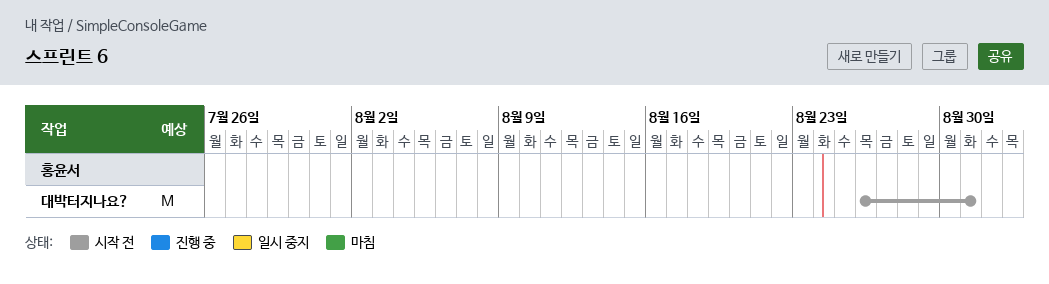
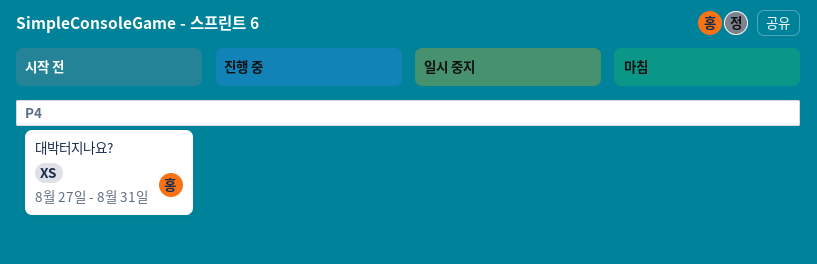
대박터지나요?, estimate: M -> XS
대박터지나요?, start: Aug 26 -> Aug 27

